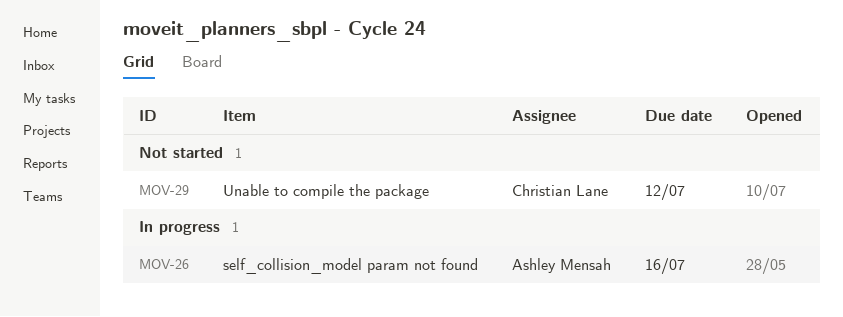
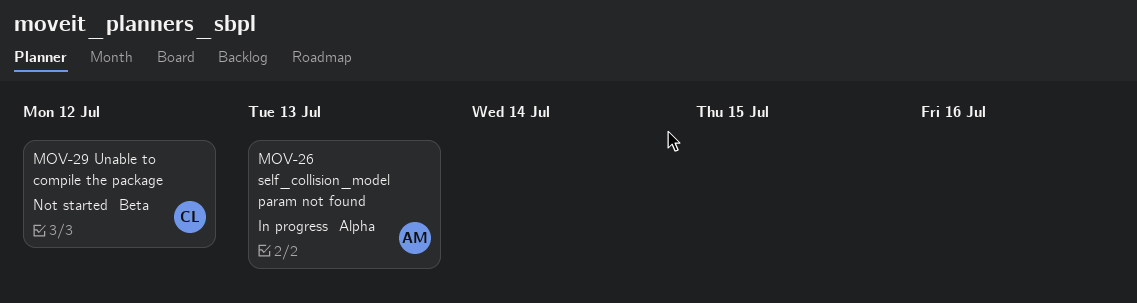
MOV-26, due: Jul 16 -> Jul 13

